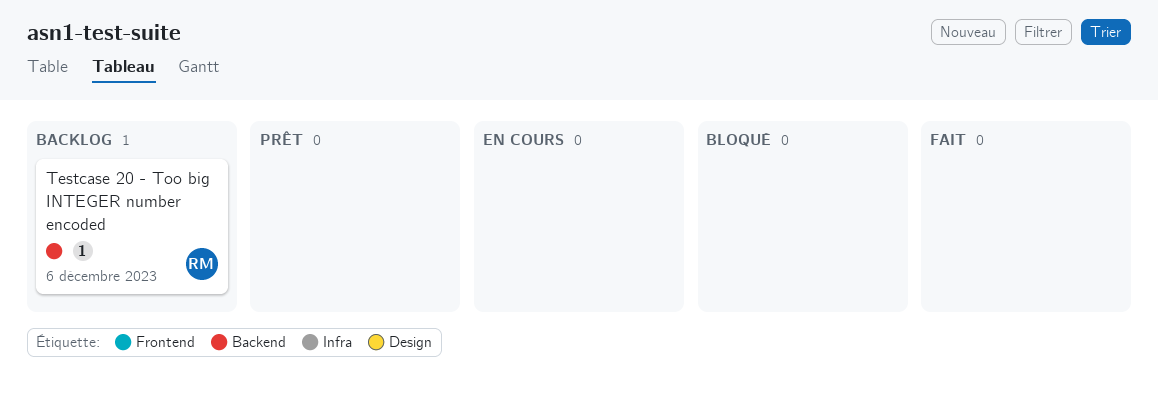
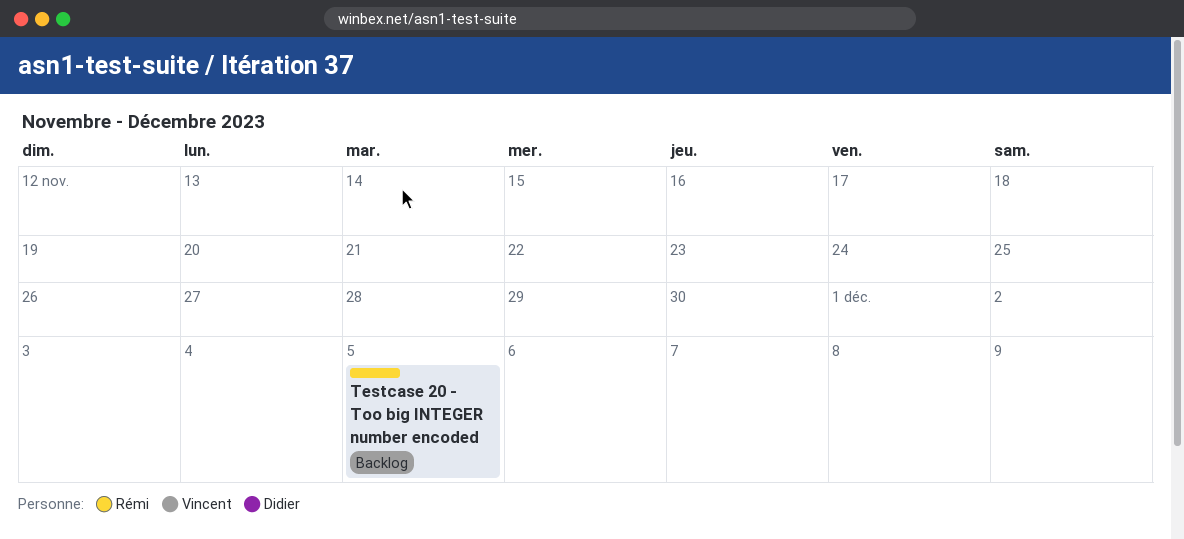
Testcase 20 - Too big INTEGER number encoded, due: Dec 6 -> Dec 5

